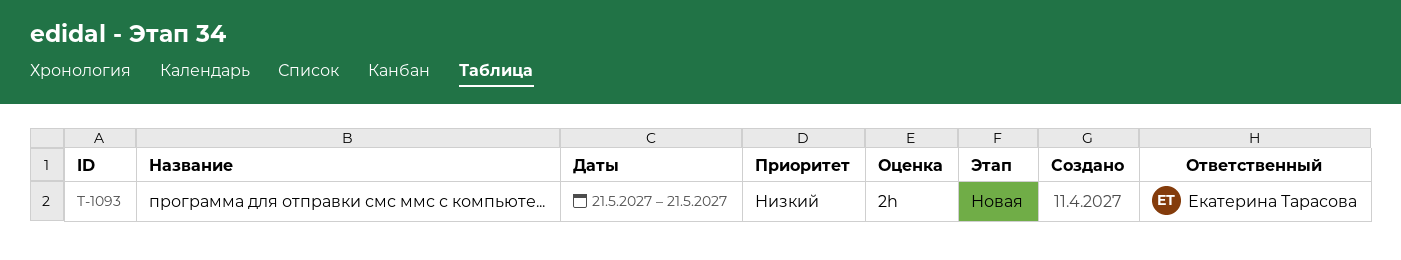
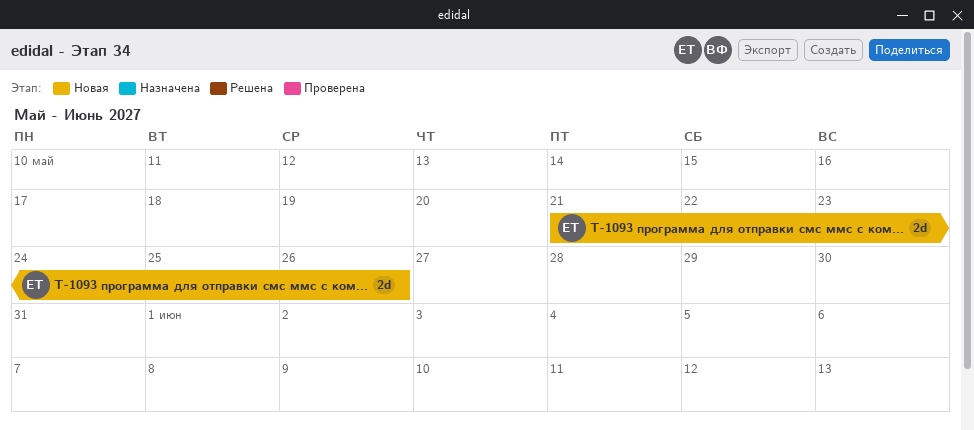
T-1093, estimate: 2h -> 2d
T-1093, due: May 21 -> May 26

